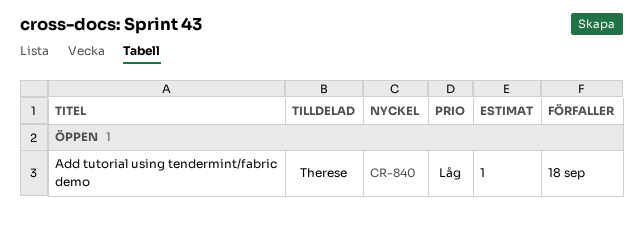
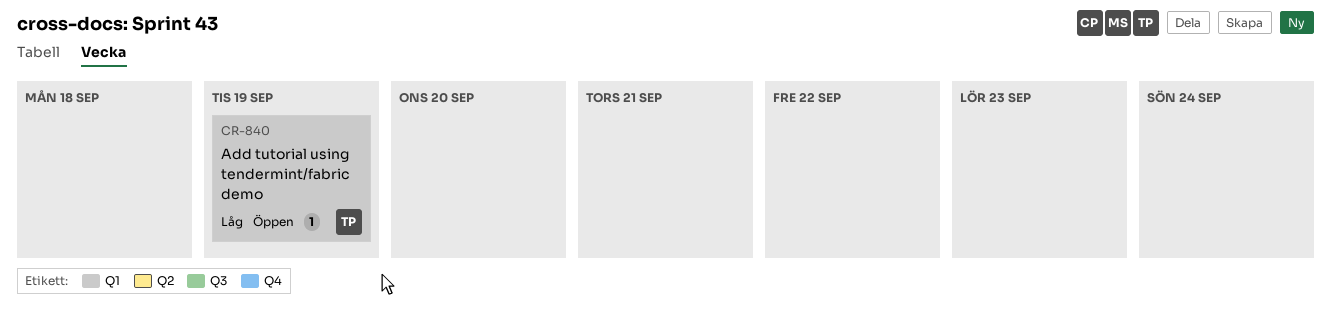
CR-840, due: Sep 18 -> Sep 19

